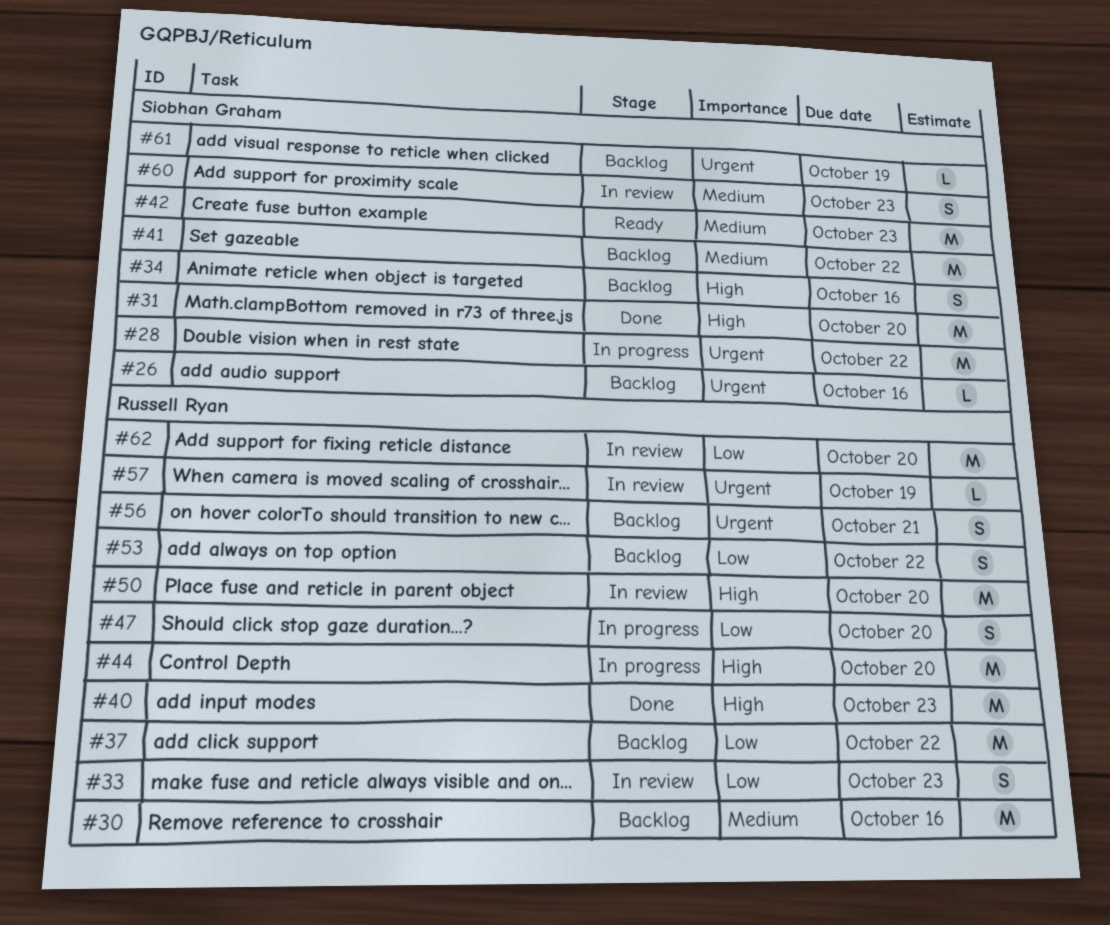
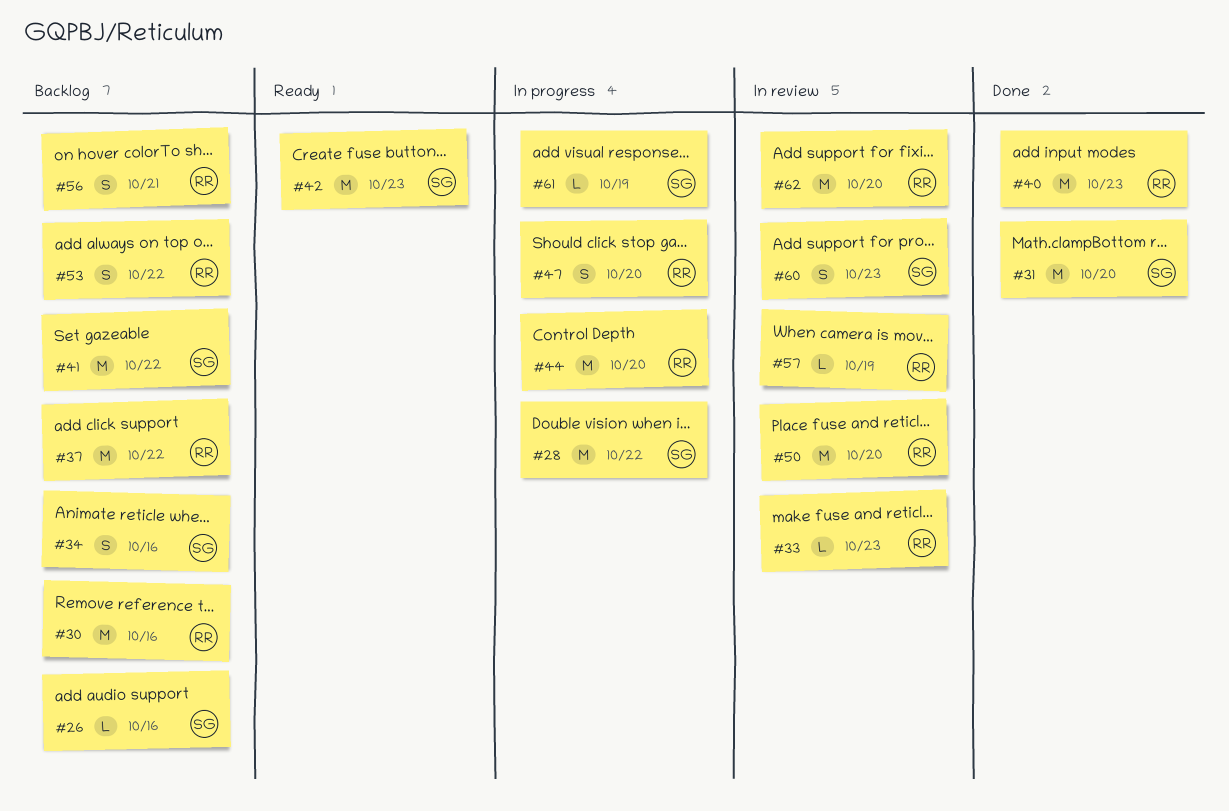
#33, estimate: S -> L
#61, status: Backlog -> In progress

